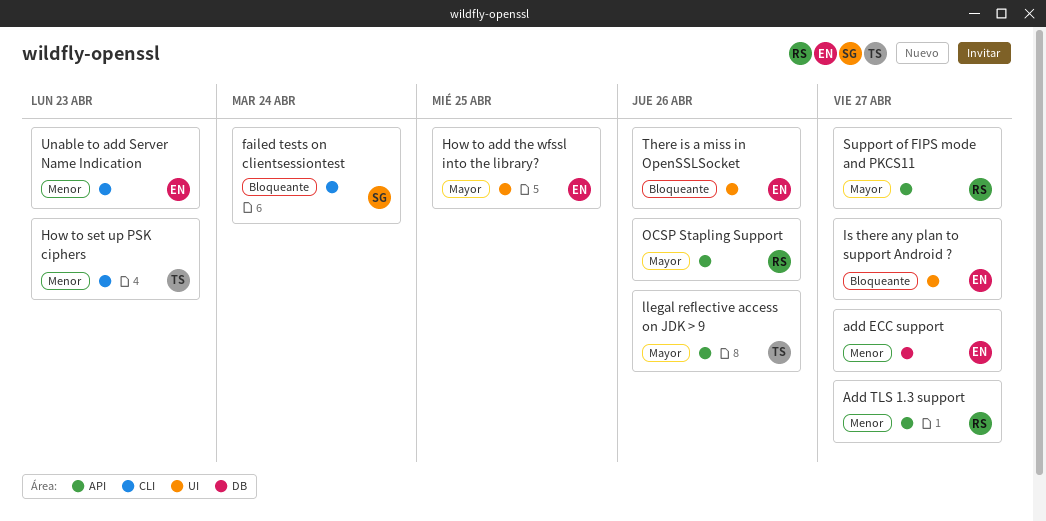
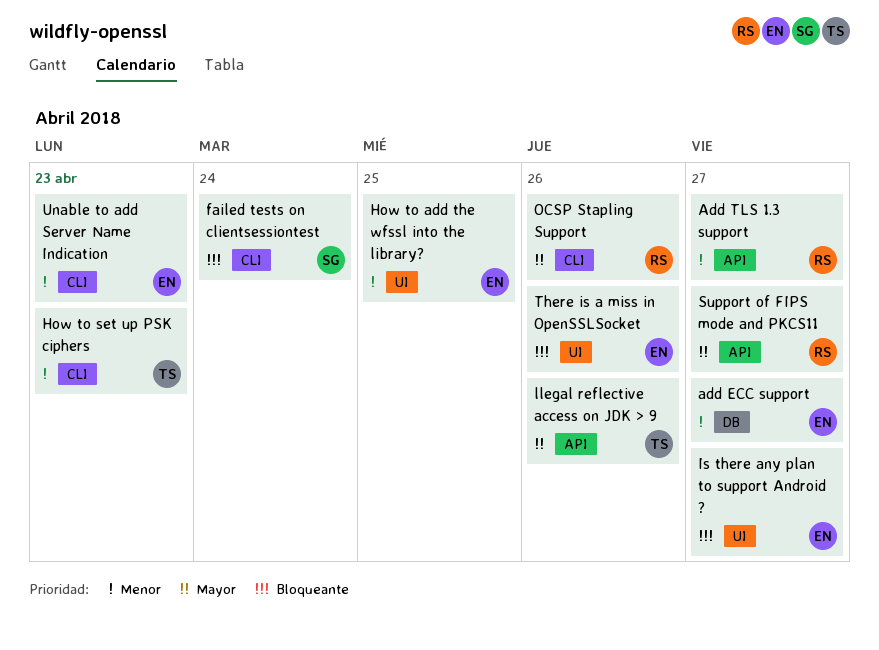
How to add the wfssl into the library?, priority: Mayor -> Menor
OCSP Stapling Support, label: API -> CLI

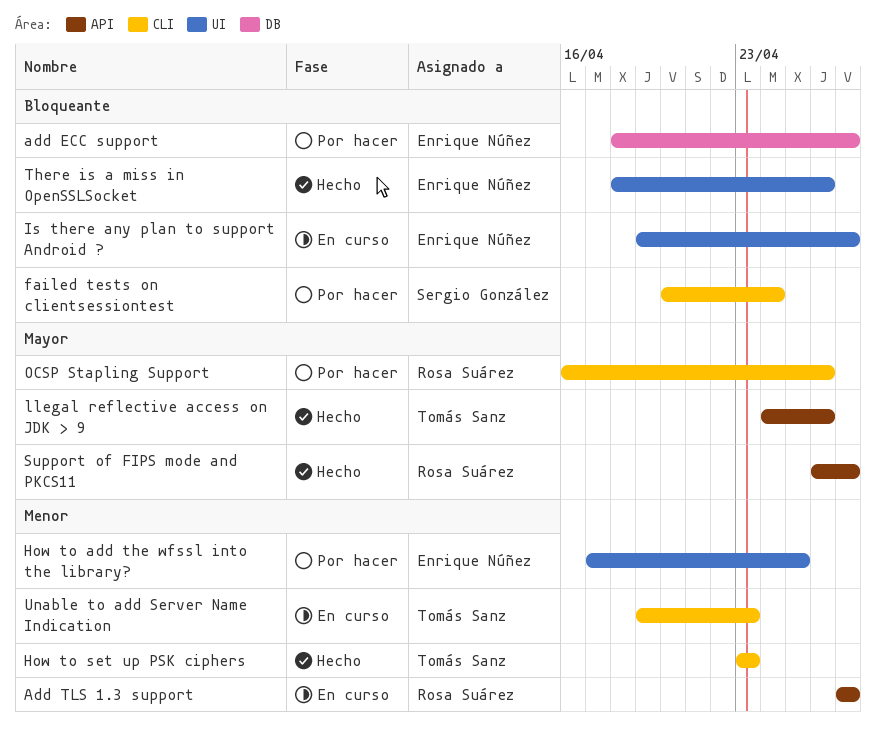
add ECC support, priority: Menor -> Bloqueante
Unable to add Server Name Indication, owner: Enrique Núñez -> Tomás Sanz

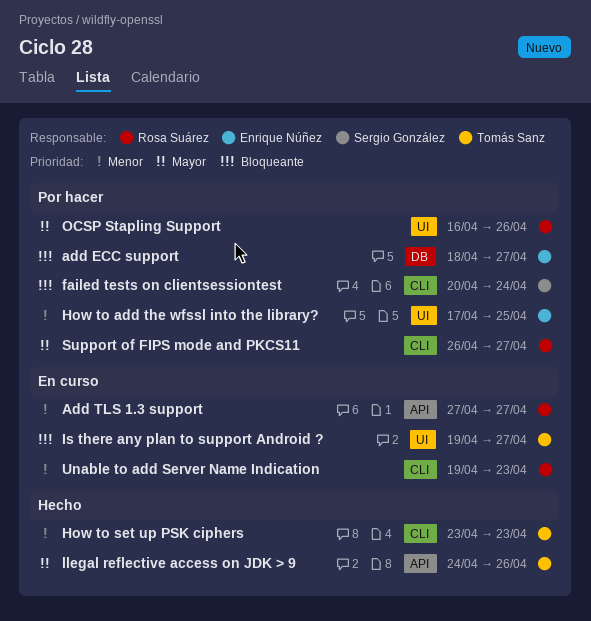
Is there any plan to support Android ?, owner: Enrique Núñez -> Tomás Sanz
OCSP Stapling Support, label: CLI -> UI
Support of FIPS mode and PKCS11, status: Hecho -> Por hacer
Support of FIPS mode and PKCS11, label: API -> CLI
There is a miss in OpenSSLSocket: present -> none
Unable to add Server Name Indication, owner: Tomás Sanz -> Rosa Suárez

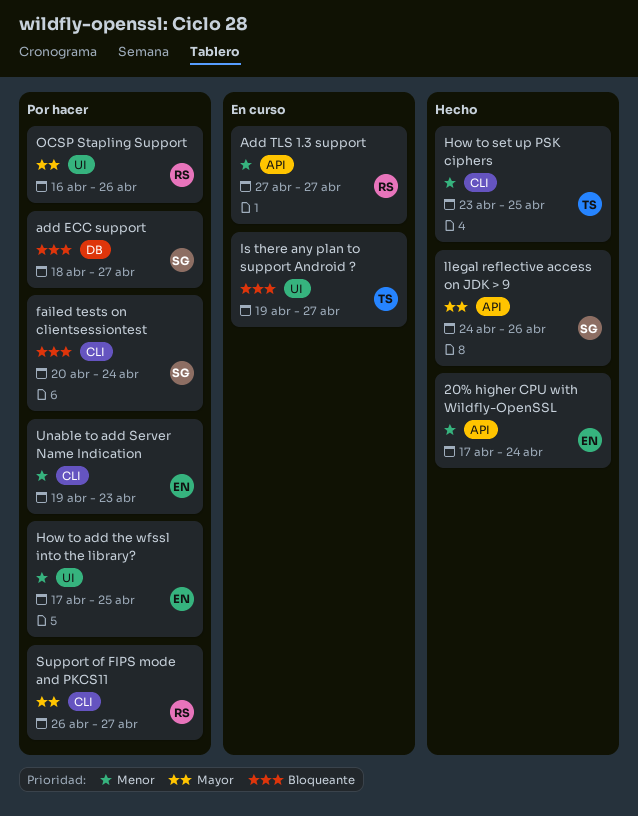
20% higher CPU with Wildfly-OpenSSL: none -> present
add ECC support, owner: Enrique Núñez -> Sergio González
How to set up PSK ciphers, due: Apr 23 -> Apr 25
llegal reflective access on JDK > 9, owner: Tomás Sanz -> Sergio González
Unable to add Server Name Indication, status: En curso -> Por hacer
Unable to add Server Name Indication, owner: Rosa Suárez -> Enrique Núñez

